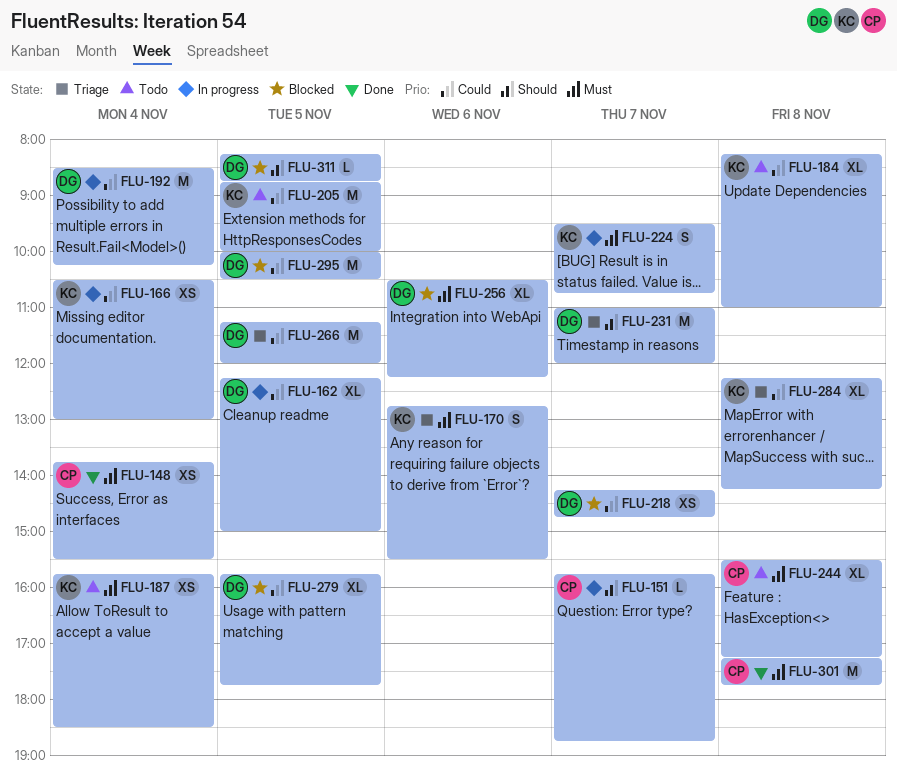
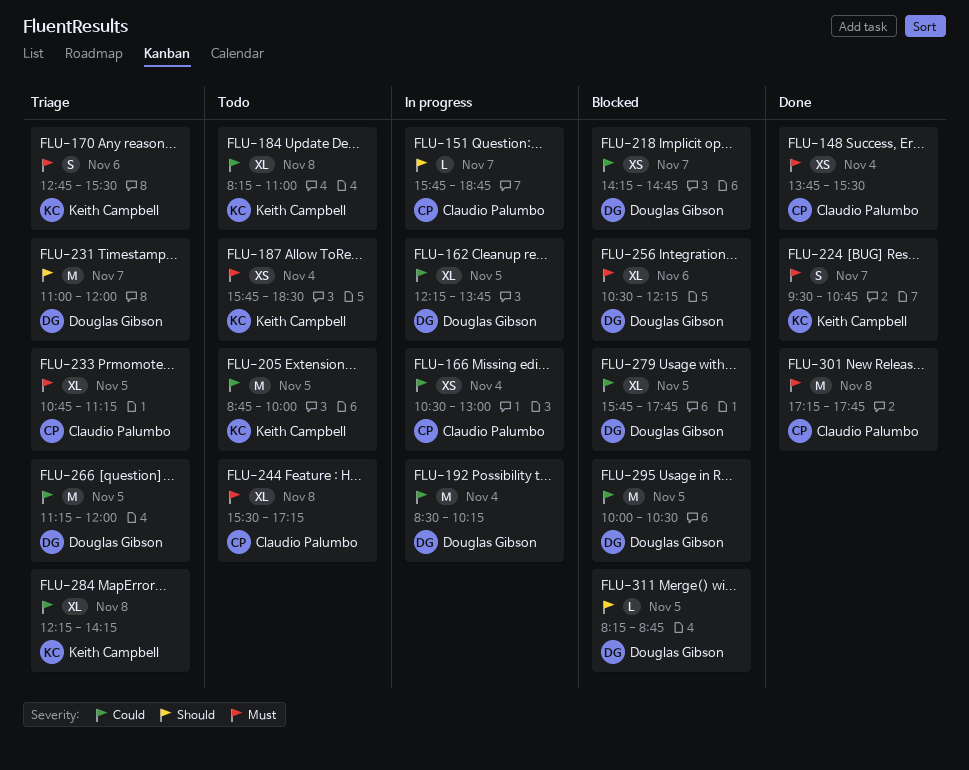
FLU-162, ends: 15:00 -> 13:45
FLU-166, owner: Keith Campbell -> Claudio Palumbo
FLU-224, status: In progress -> Done
FLU-233: none -> present

